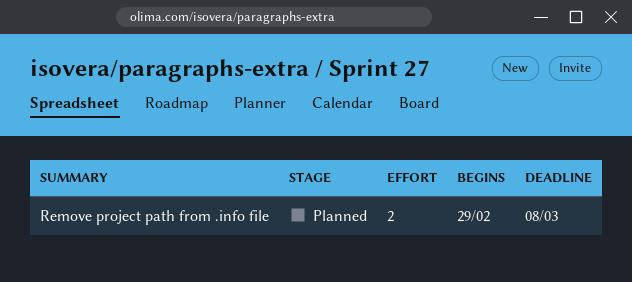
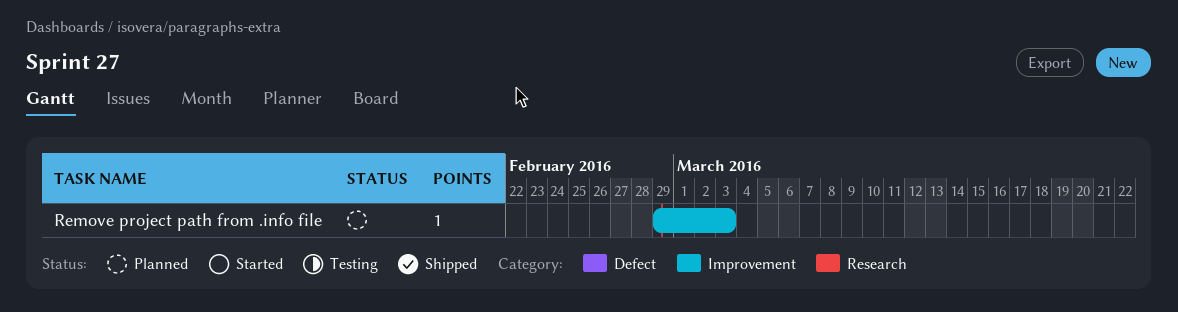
Remove project path from .info file, estimate: 2 -> 1
Remove project path from .info file, due: Mar 8 -> Mar 3

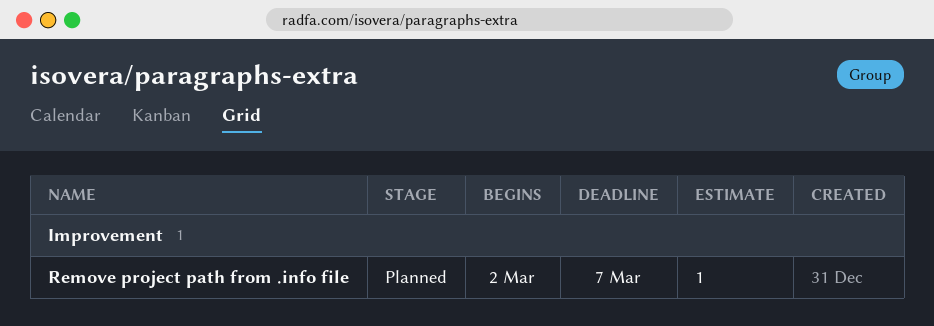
Remove project path from .info file, start: Feb 29 -> Mar 2
Remove project path from .info file, due: Mar 3 -> Mar 7

